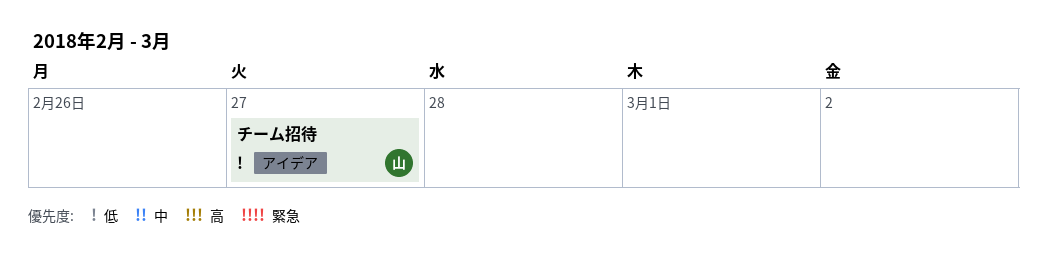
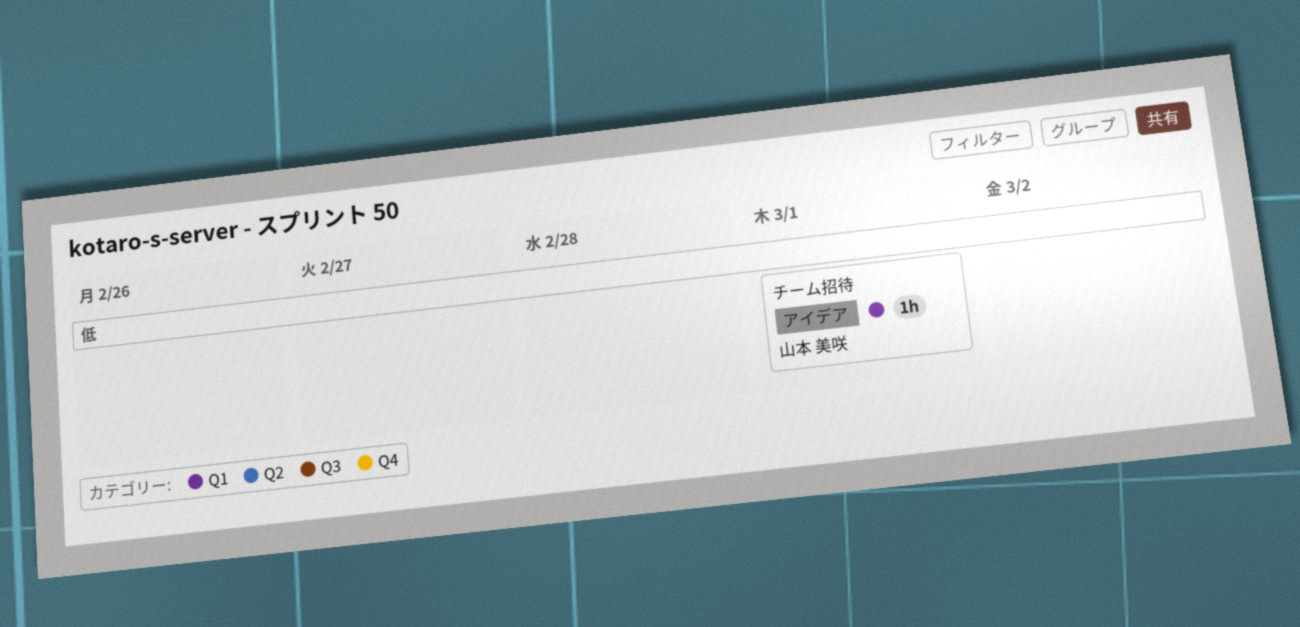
チーム招待, due: Feb 27 -> Mar 1

